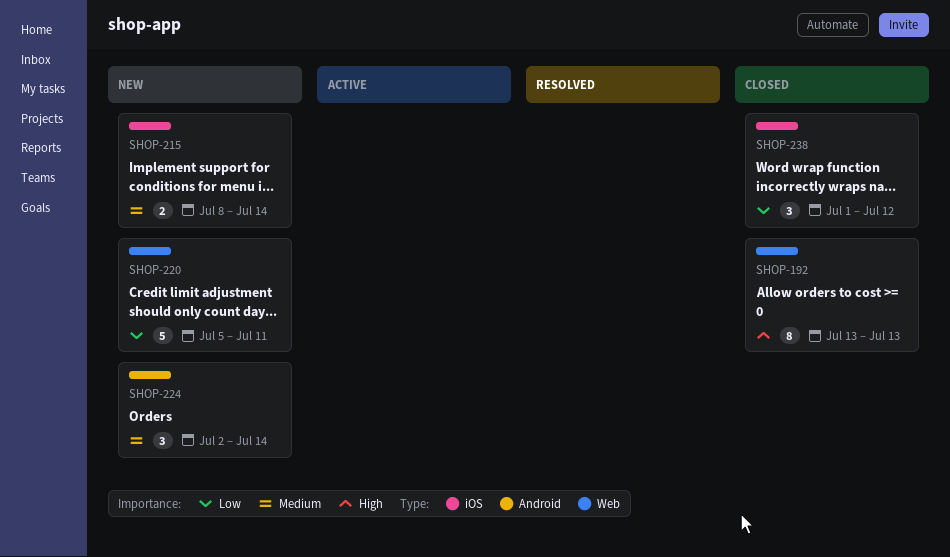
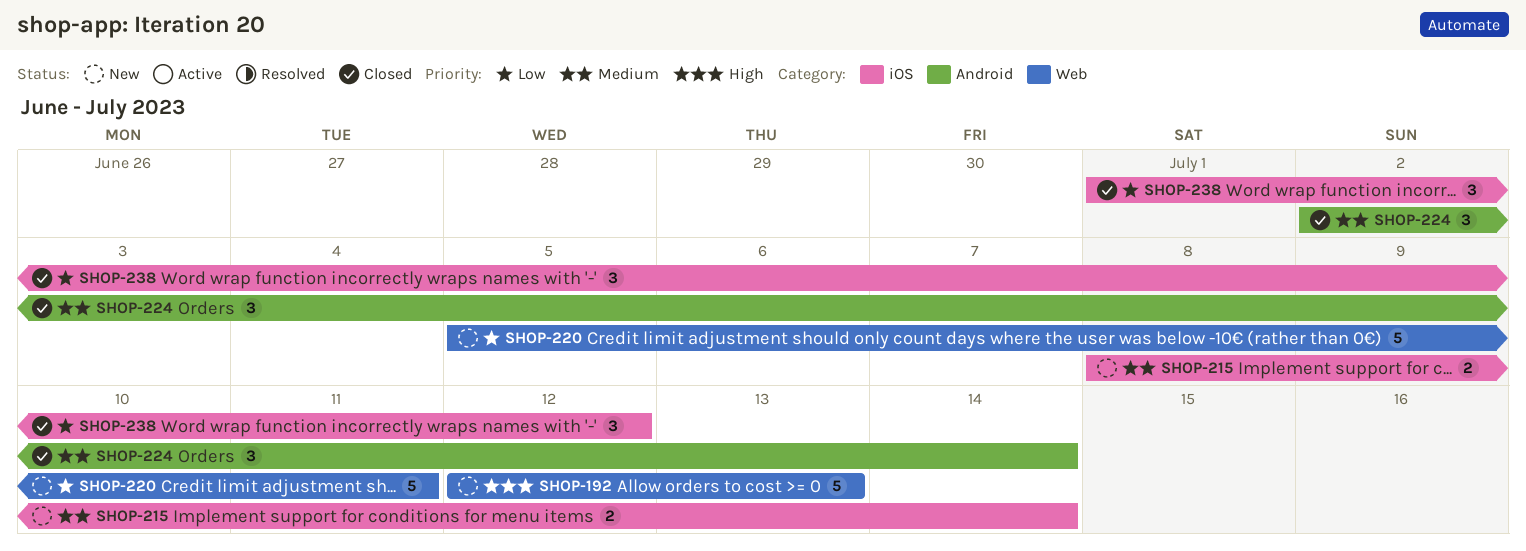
SHOP-192, status: Closed -> New
SHOP-192, estimate: 8 -> 5
SHOP-192, start: Jul 13 -> Jul 12
SHOP-224, status: New -> Closed

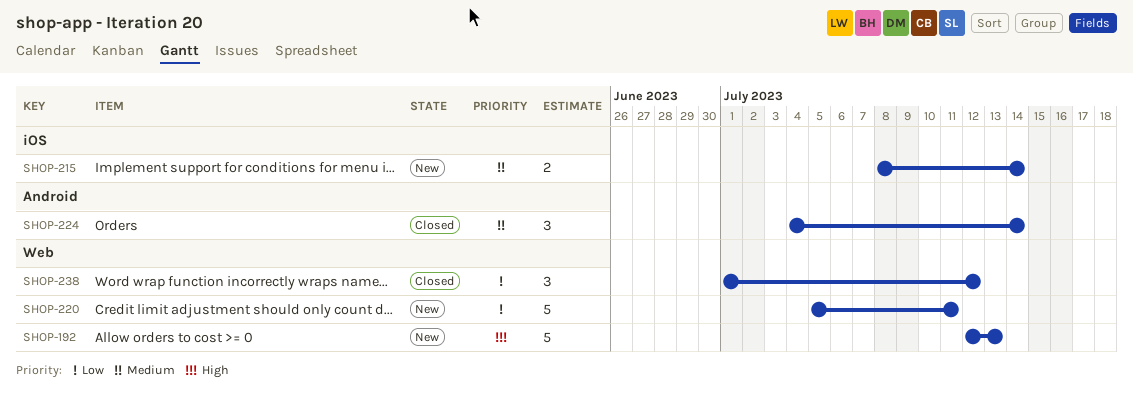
SHOP-224, start: Jul 2 -> Jul 4
SHOP-238, label: iOS -> Web

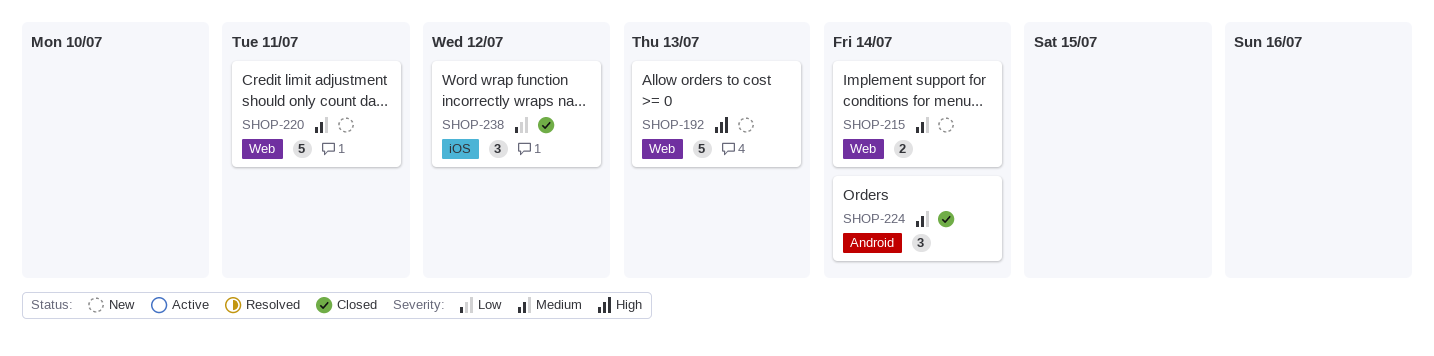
SHOP-215, label: iOS -> Web
SHOP-220, priority: Low -> Medium
SHOP-238, label: Web -> iOS

